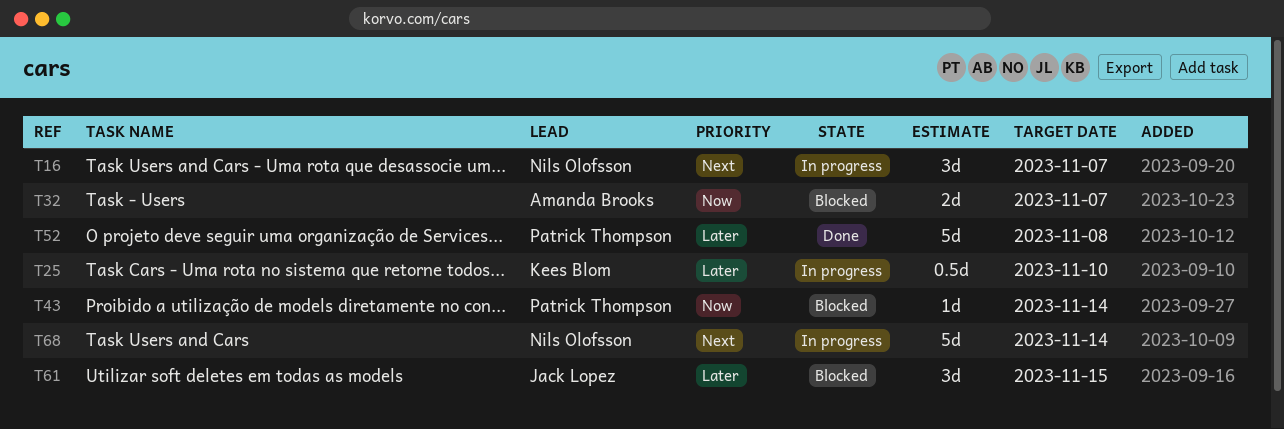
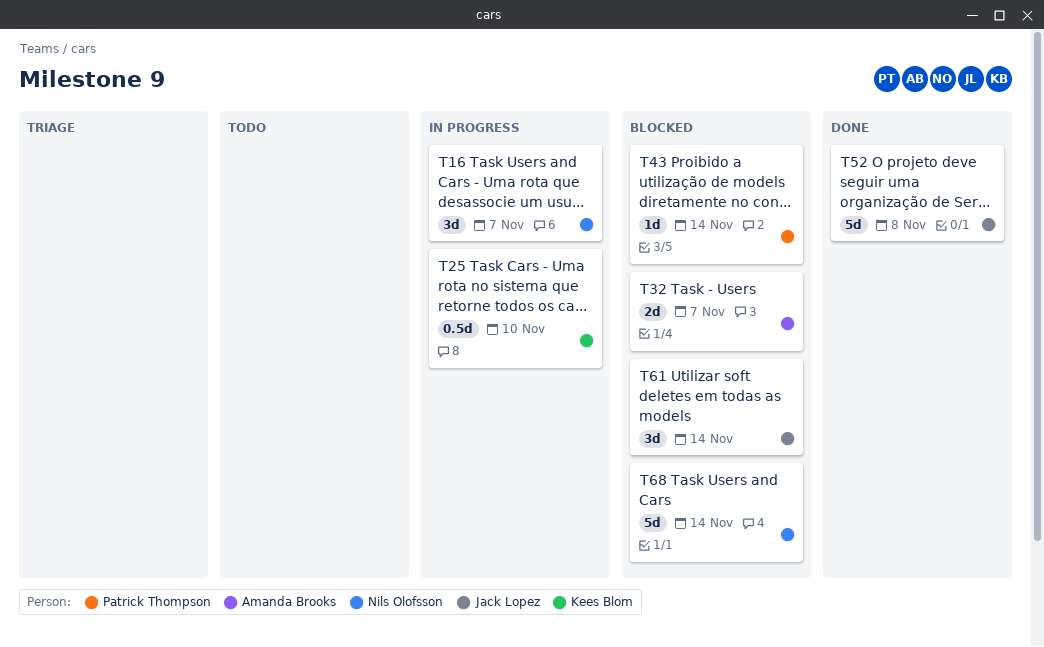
T52, owner: Patrick Thompson -> Jack Lopez
T61, due: Nov 15 -> Nov 14
T68, status: In progress -> Blocked

